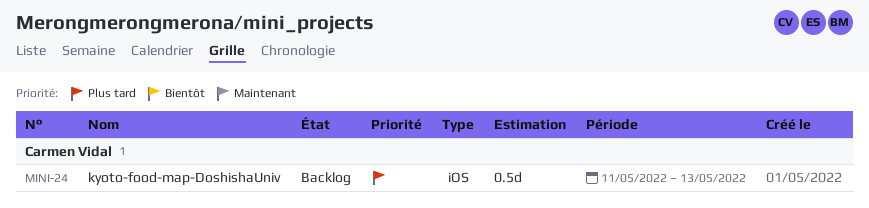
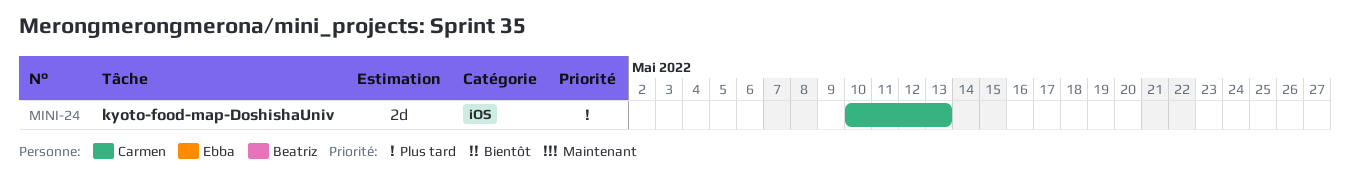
MINI-24, estimate: 0.5d -> 2d
MINI-24, start: May 11 -> May 10

